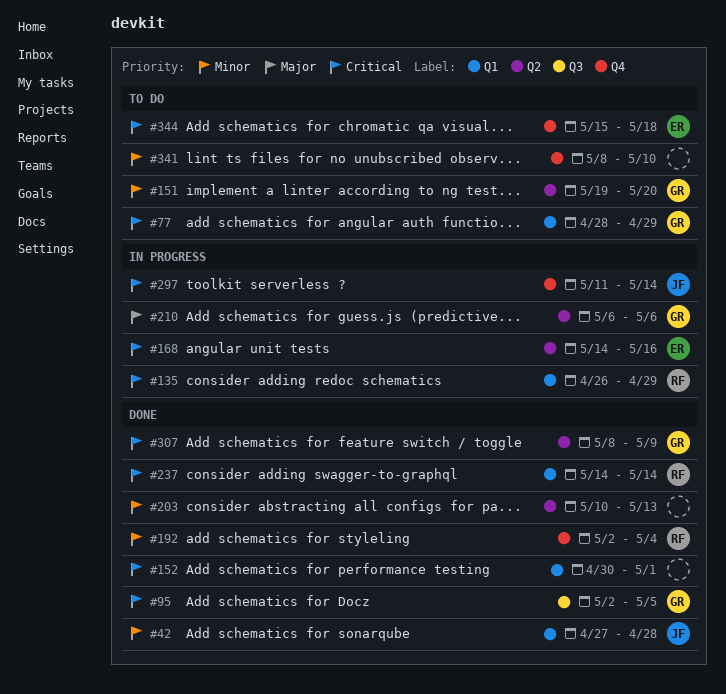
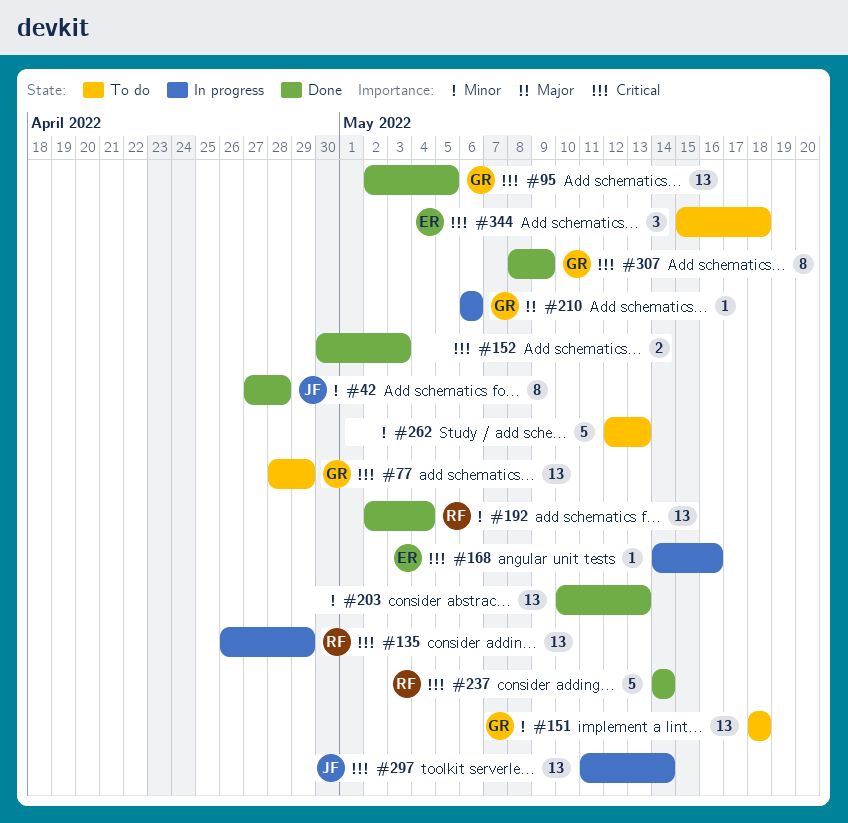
#151, start: May 19 -> May 18
#151, due: May 20 -> May 18
#152, due: May 1 -> May 3
#262: none -> present
#341: present -> none

